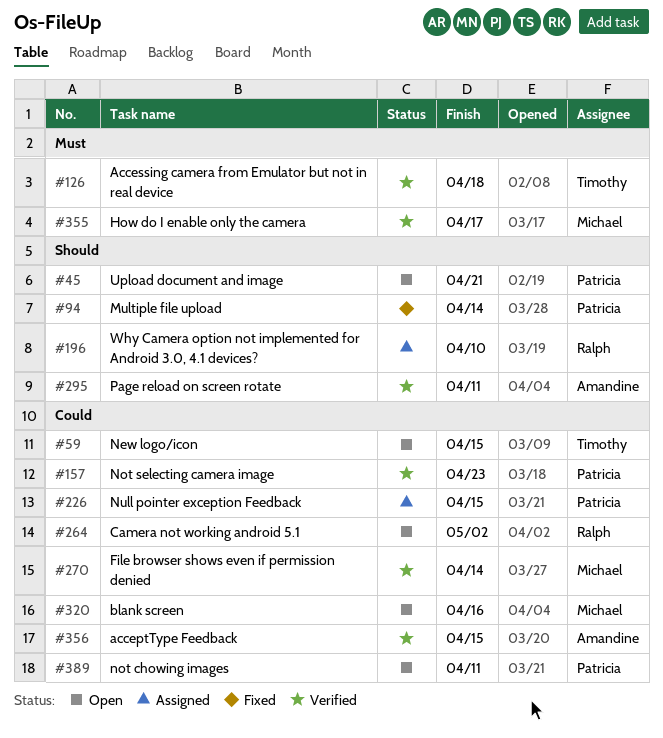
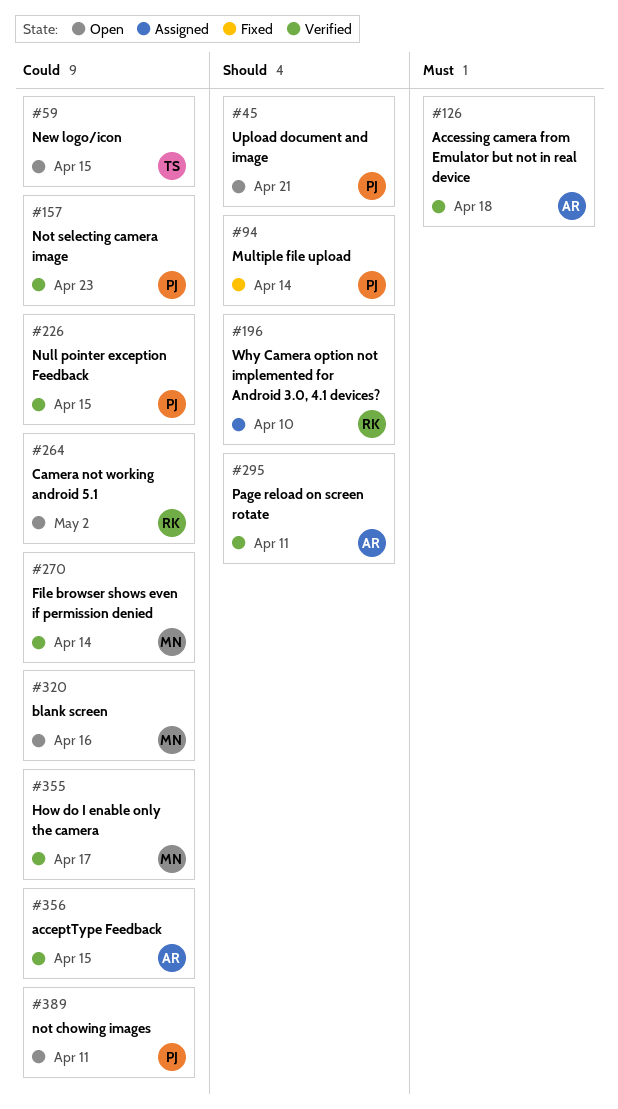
#126, owner: Timothy -> Amandine
#226, status: Assigned -> Verified
#355, priority: Must -> Could

